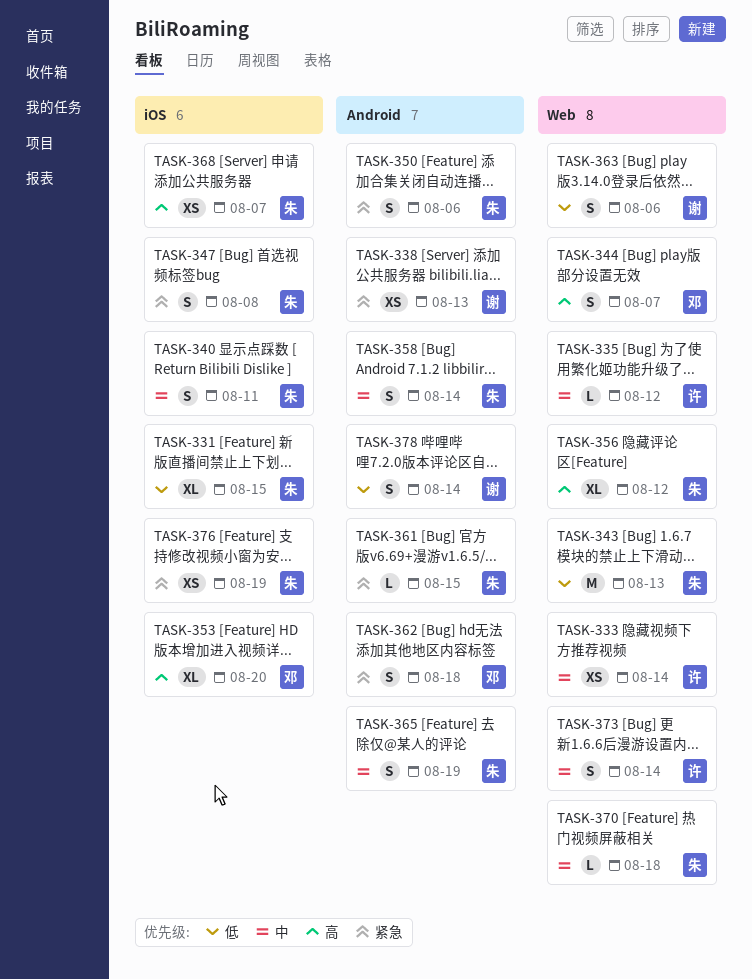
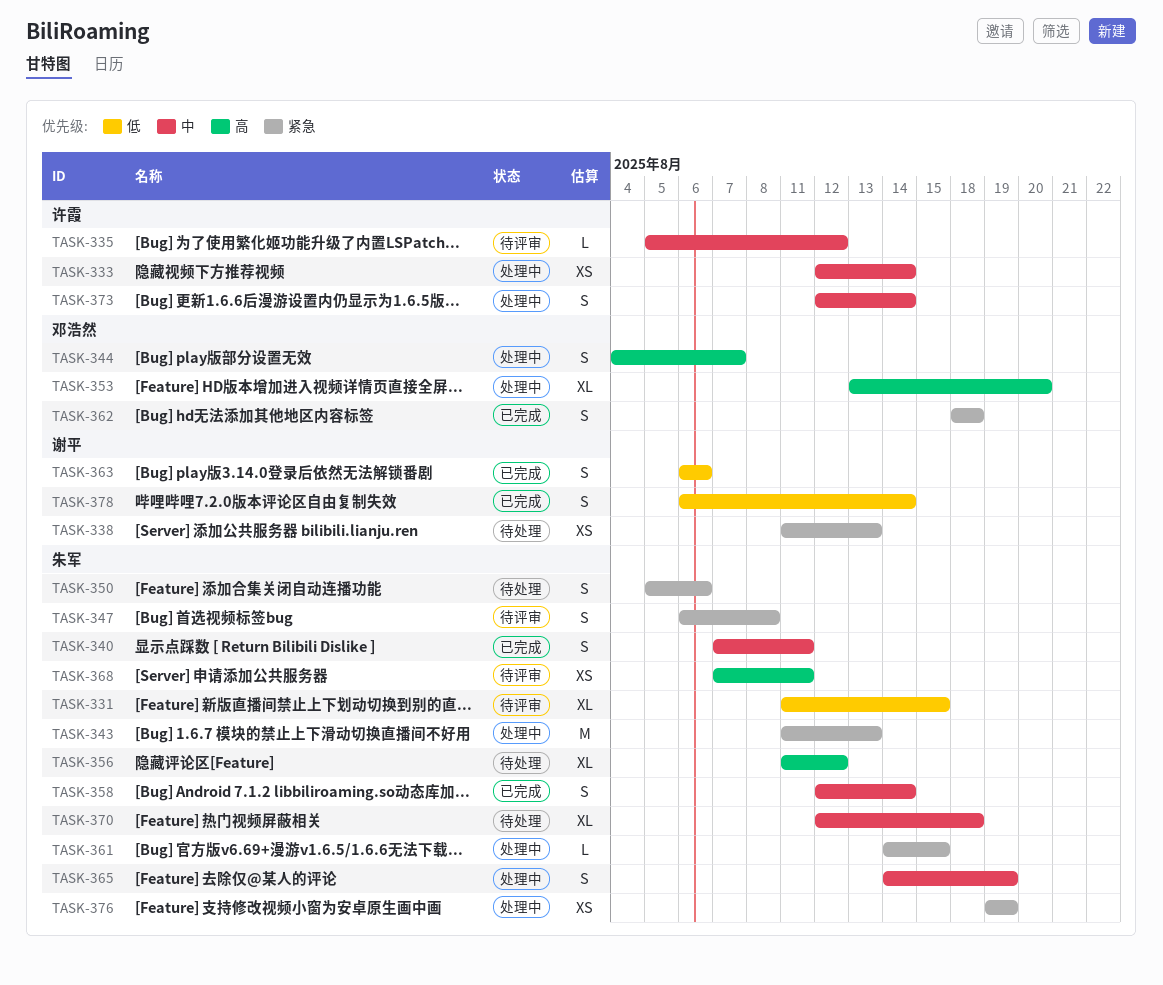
TASK-343, priority: 低 -> 紧急
TASK-368, due: Aug 7 -> Aug 11
TASK-370, estimate: L -> XL

